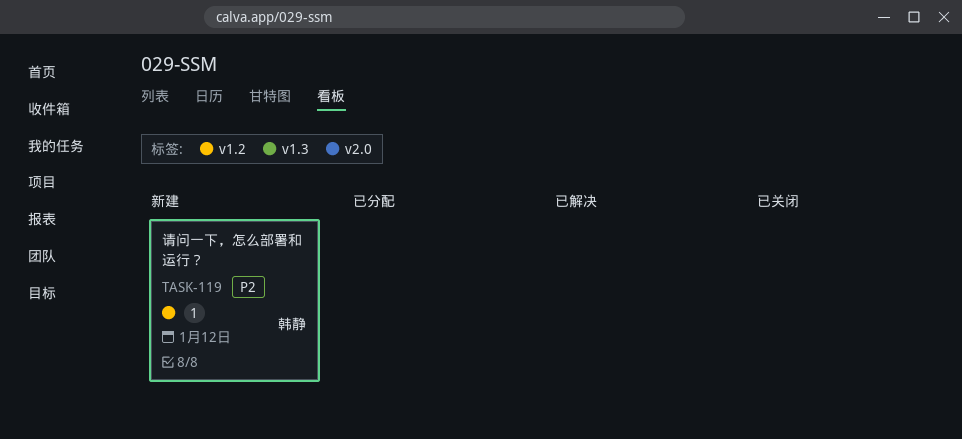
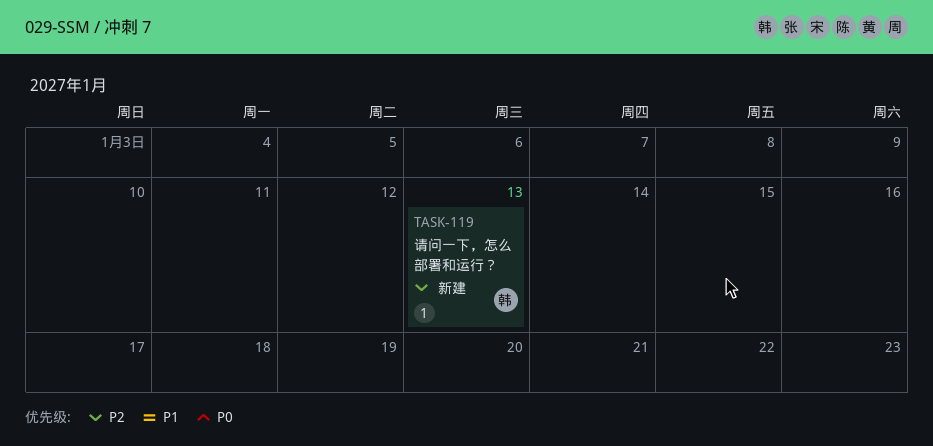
TASK-119, due: Jan 12 -> Jan 13

